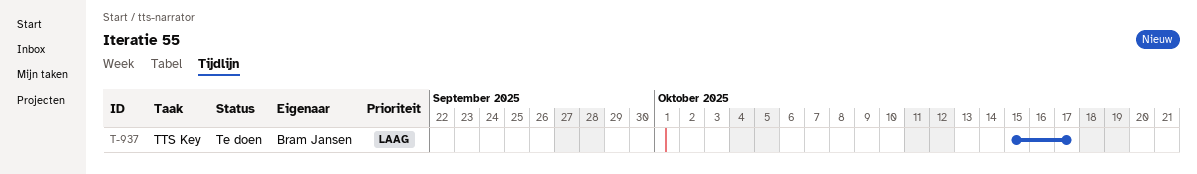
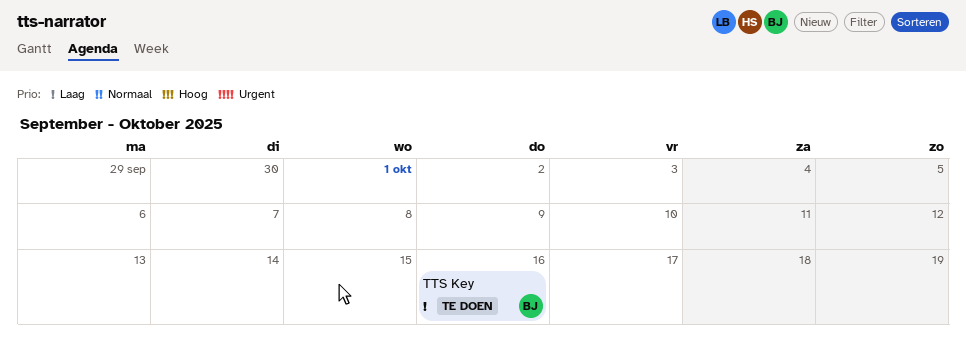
TTS Key, due: Oct 17 -> Oct 16

